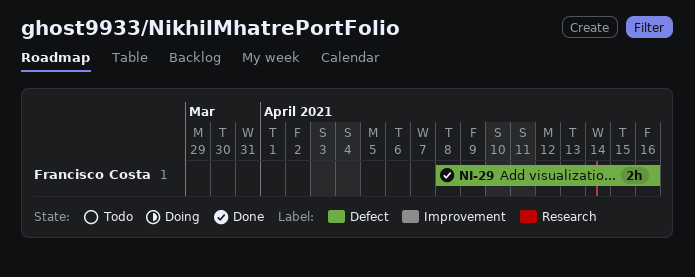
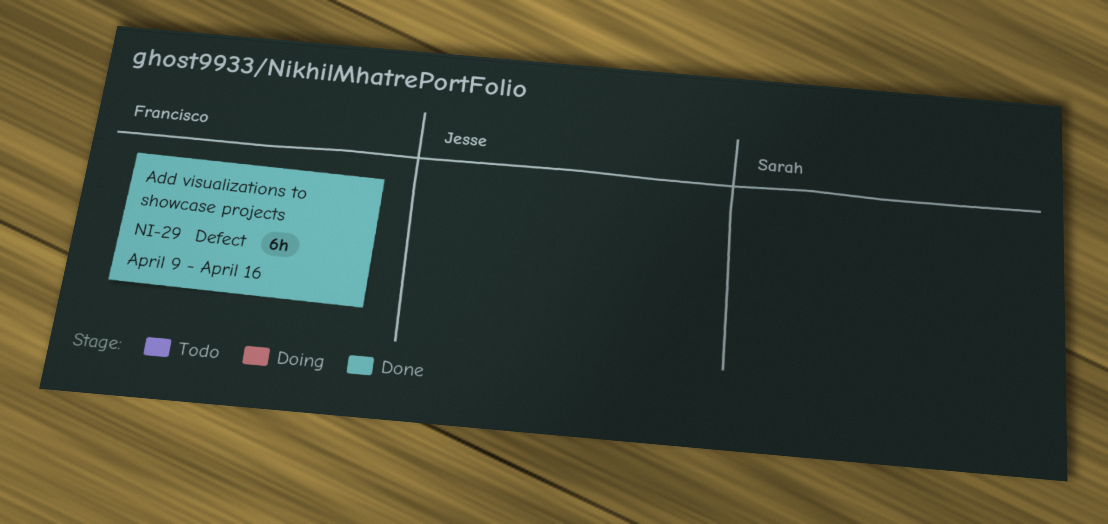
NI-29, estimate: 2h -> 6h
NI-29, start: Apr 8 -> Apr 9

